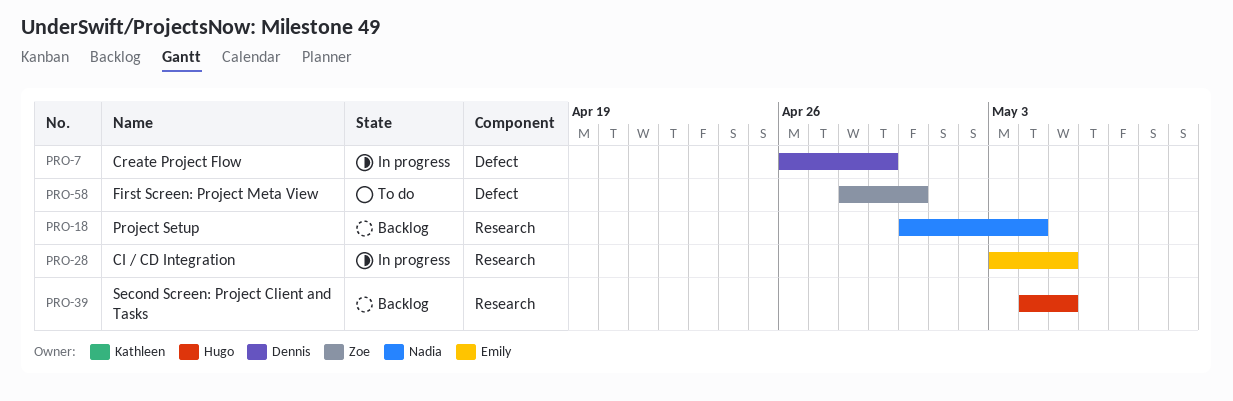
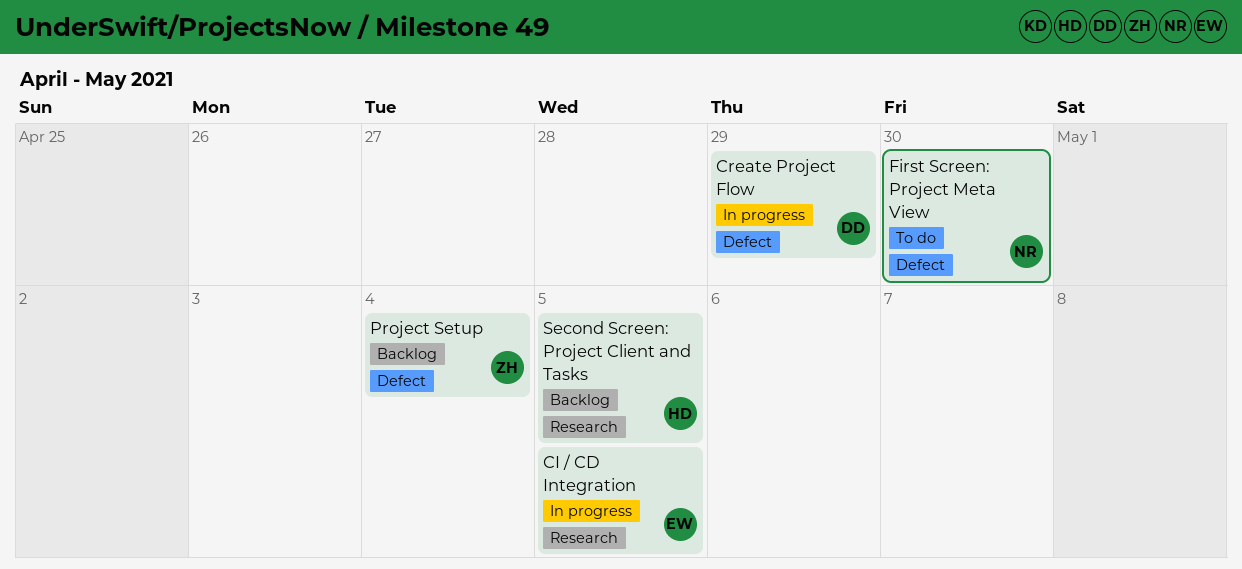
First Screen: Project Meta View, owner: Zoe -> Nadia
Project Setup, owner: Nadia -> Zoe
Project Setup, label: Research -> Defect

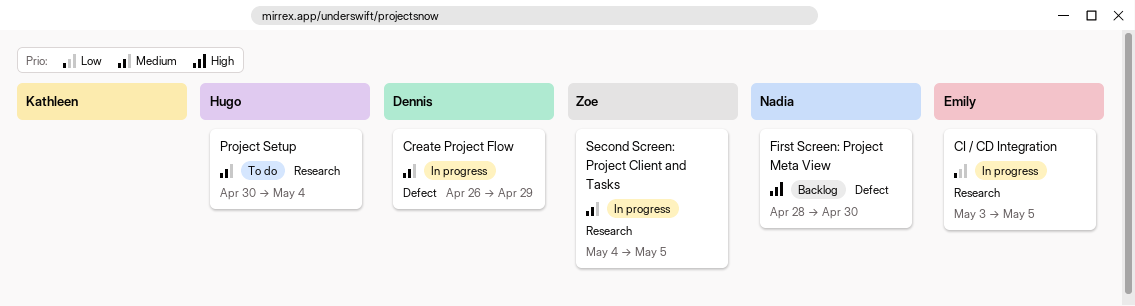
First Screen: Project Meta View, status: To do -> Backlog
Project Setup, status: Backlog -> To do
Project Setup, owner: Zoe -> Hugo
Project Setup, label: Defect -> Research
Second Screen: Project Client and Tasks, status: Backlog -> In progress
Second Screen: Project Client and Tasks, owner: Hugo -> Zoe

